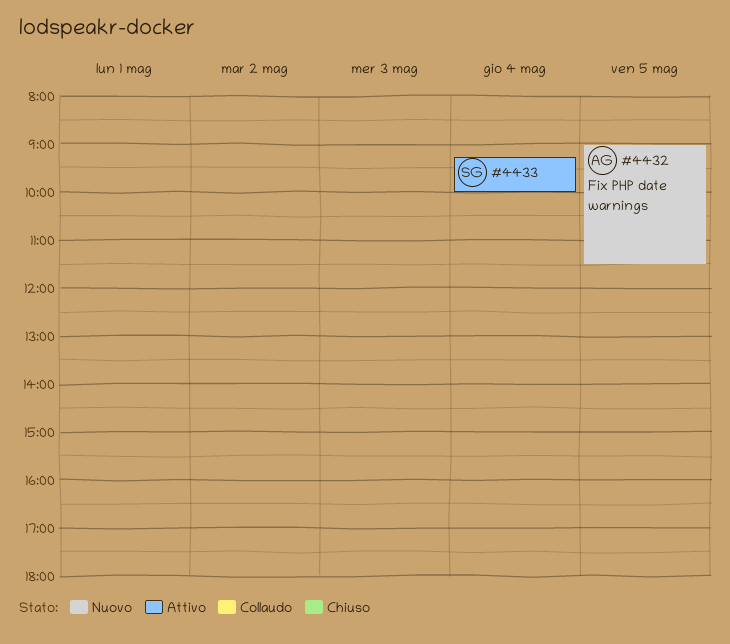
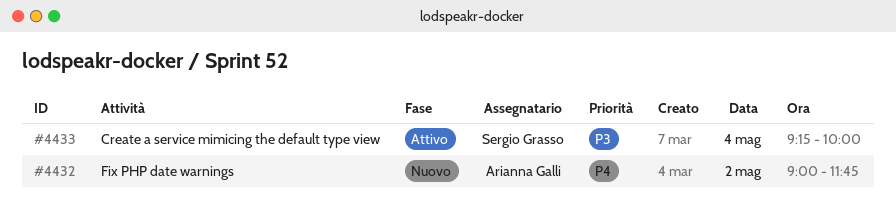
#4432, day: May 5 -> May 2
#4432, ends: 11:30 -> 11:45

